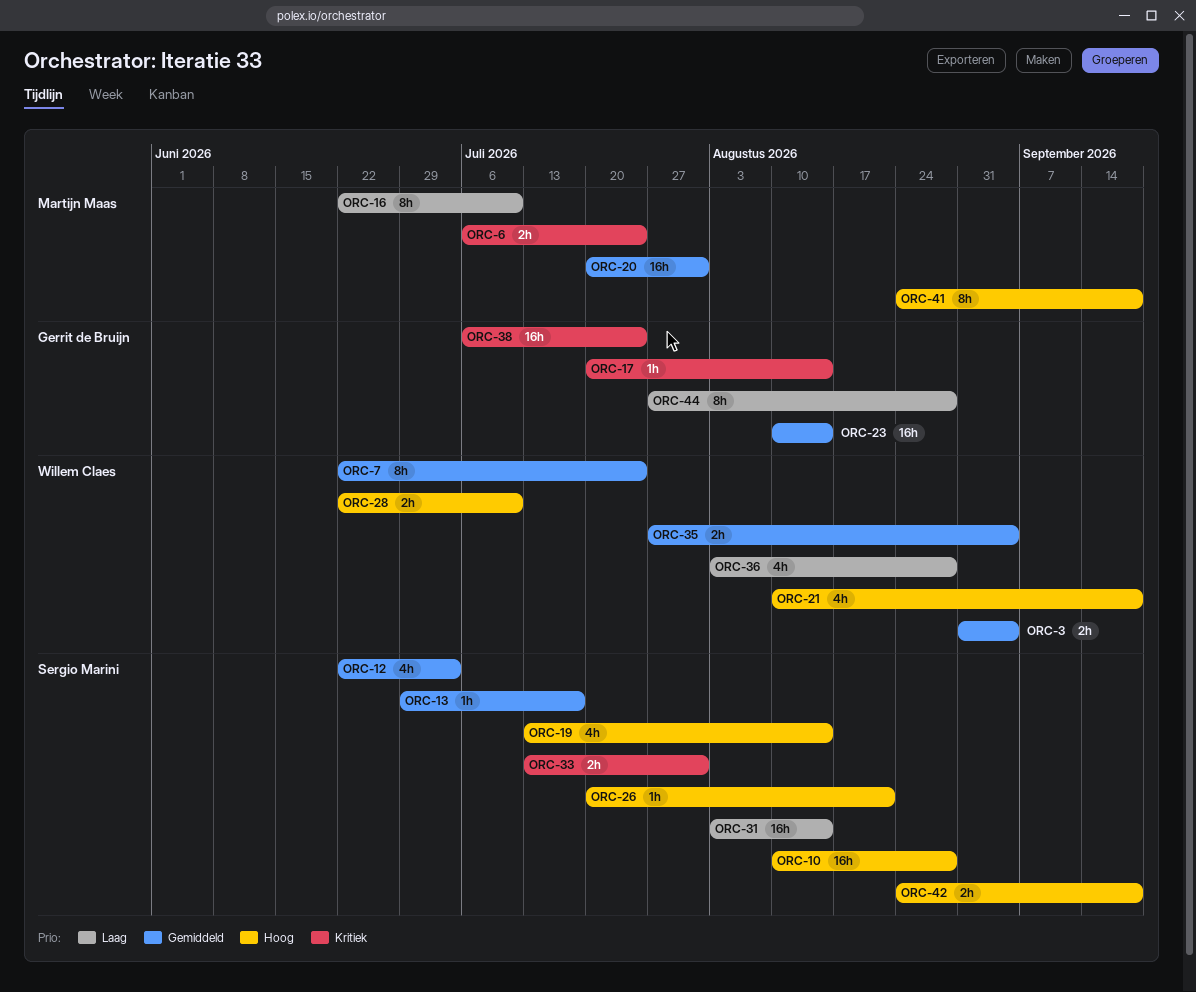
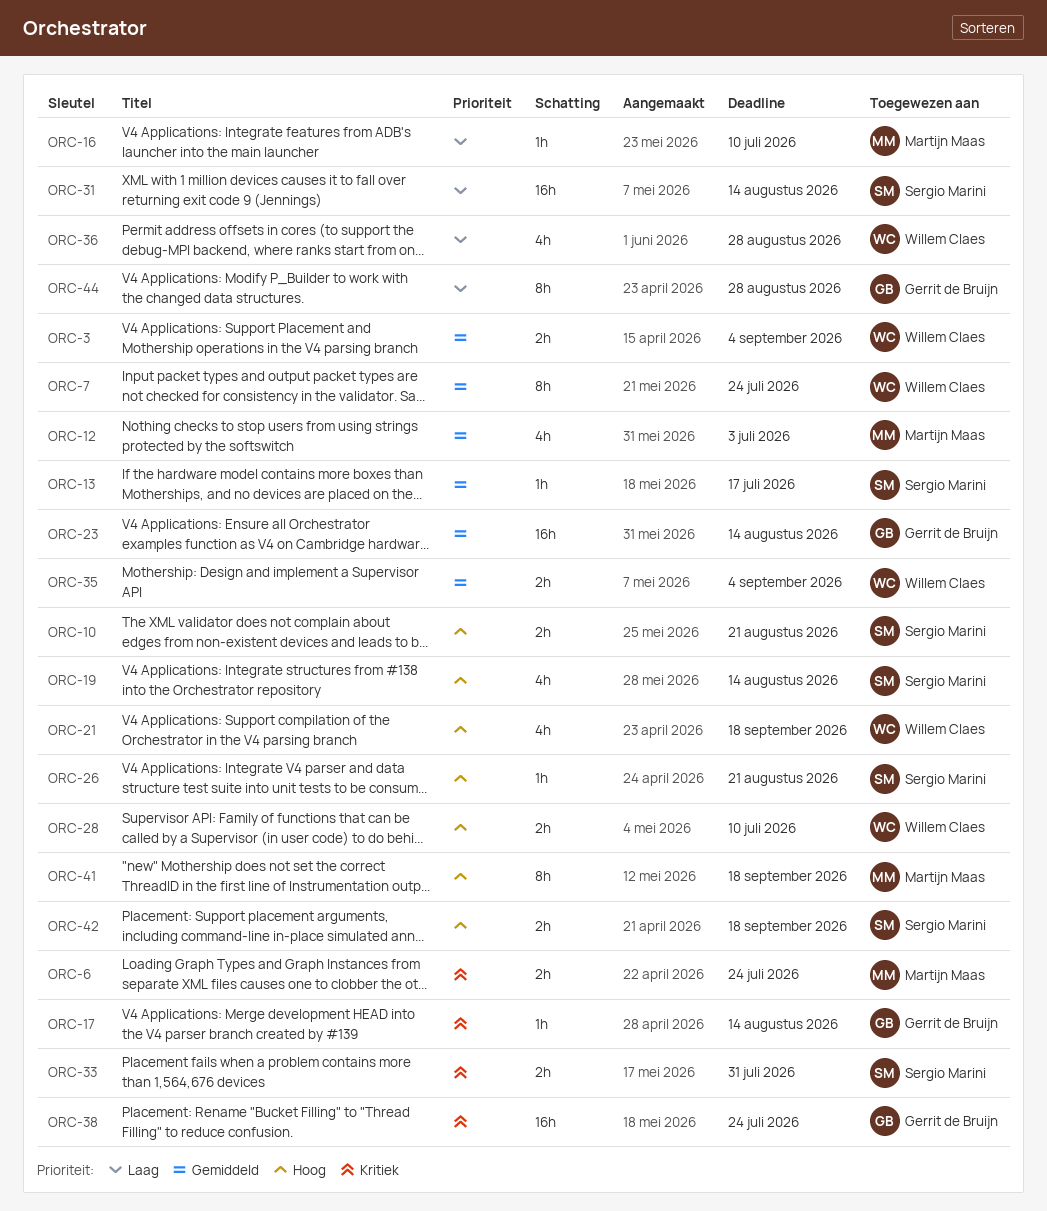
ORC-10, estimate: 16h -> 2h
ORC-10, due: Aug 28 -> Aug 21
ORC-12, owner: Sergio Marini -> Martijn Maas
ORC-16, estimate: 8h -> 1h
ORC-20: present -> none

